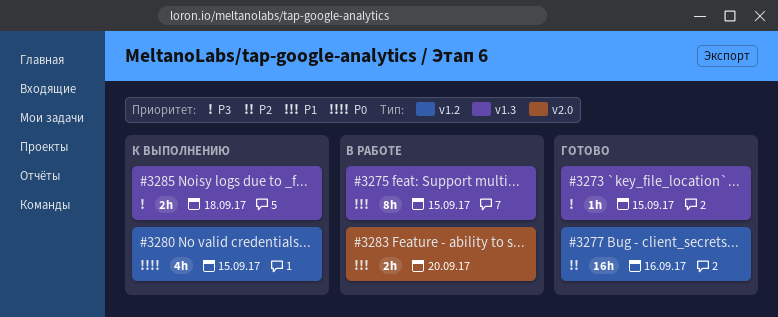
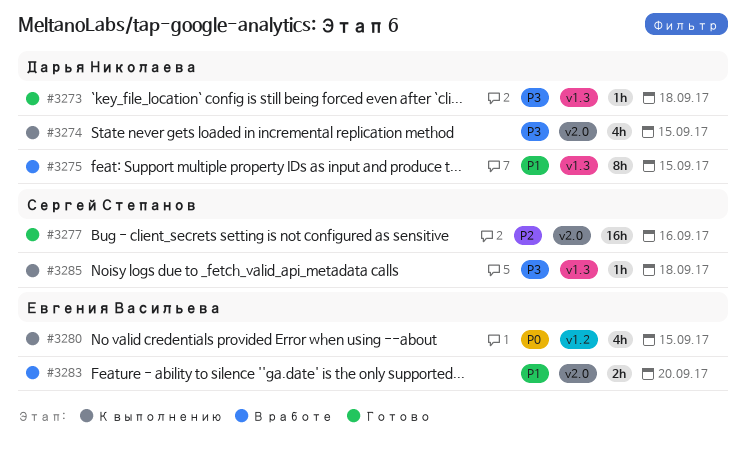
#3273, due: Sep 15 -> Sep 18
#3274: none -> present
#3277, label: v1.2 -> v2.0
#3285, estimate: 2h -> 1h

